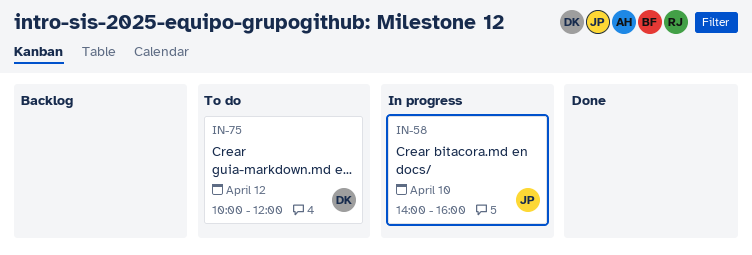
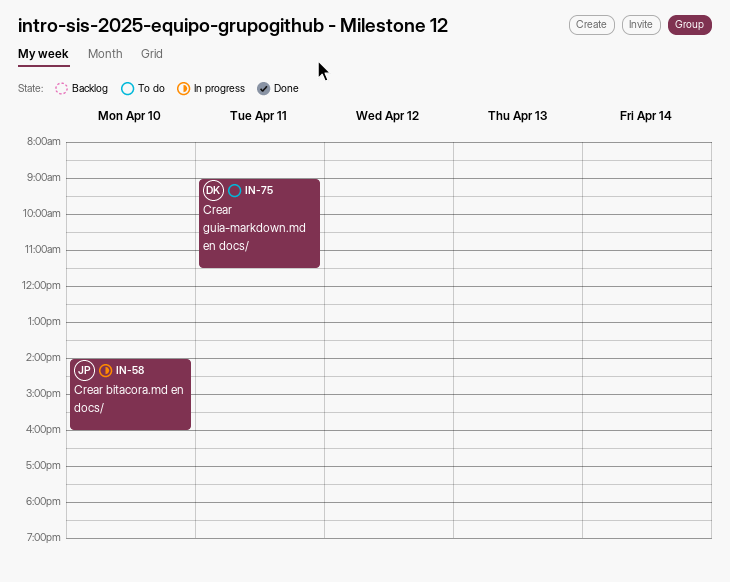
IN-75, day: Apr 12 -> Apr 11
IN-75, begins: 10:00 -> 09:00
IN-75, ends: 12:00 -> 11:30

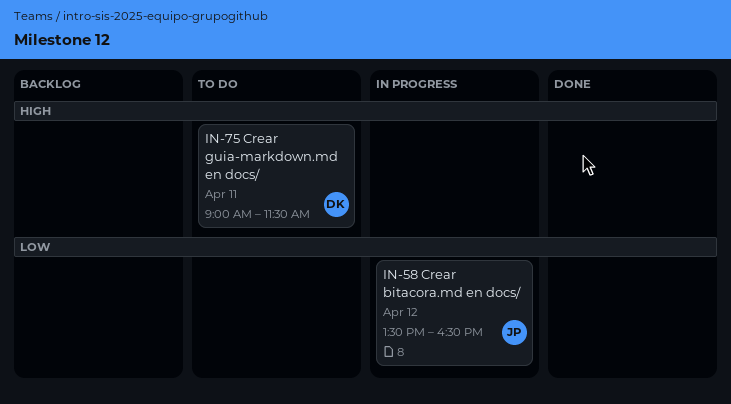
IN-58, day: Apr 10 -> Apr 12
IN-58, begins: 14:00 -> 13:30
IN-58, ends: 16:00 -> 16:30

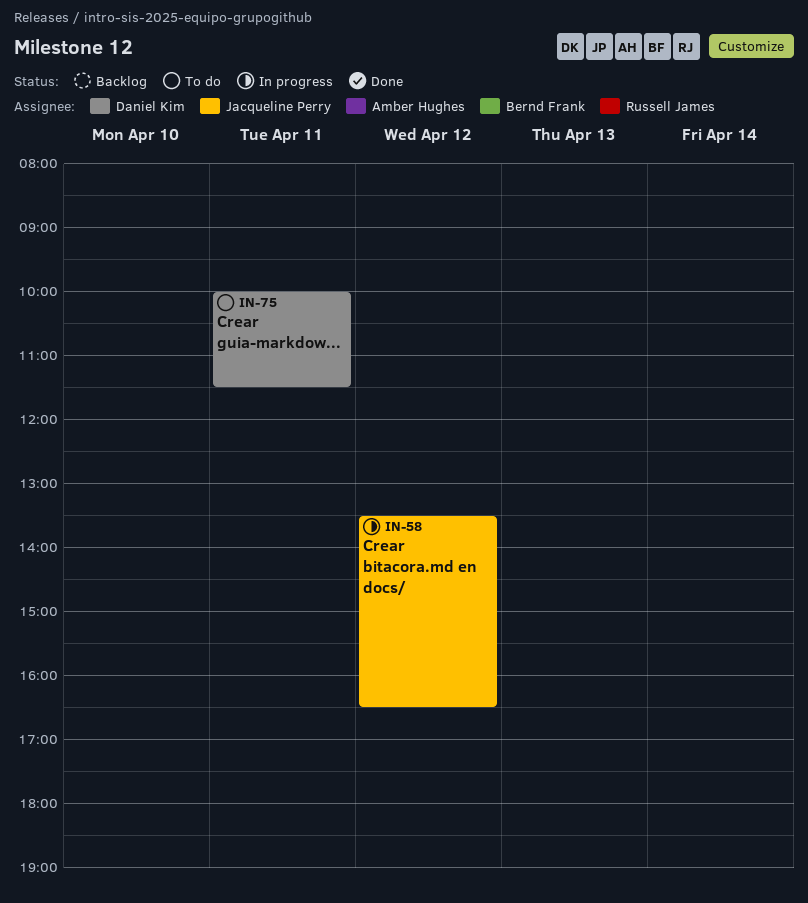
IN-75, begins: 09:00 -> 10:00

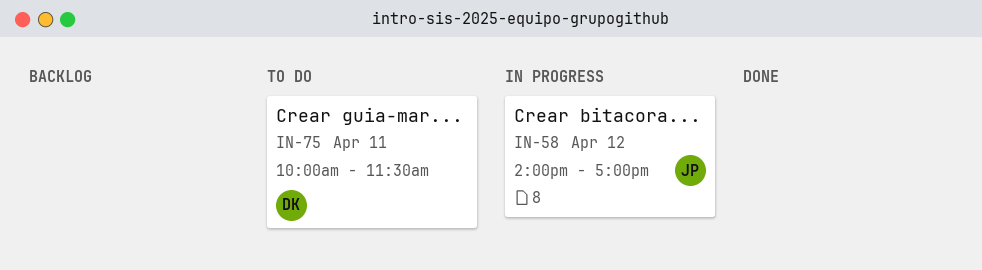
IN-58, begins: 13:30 -> 14:00
IN-58, ends: 16:30 -> 17:00

